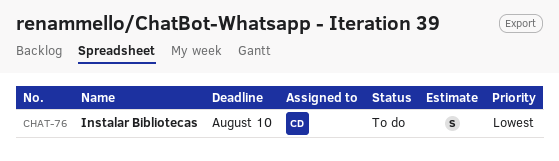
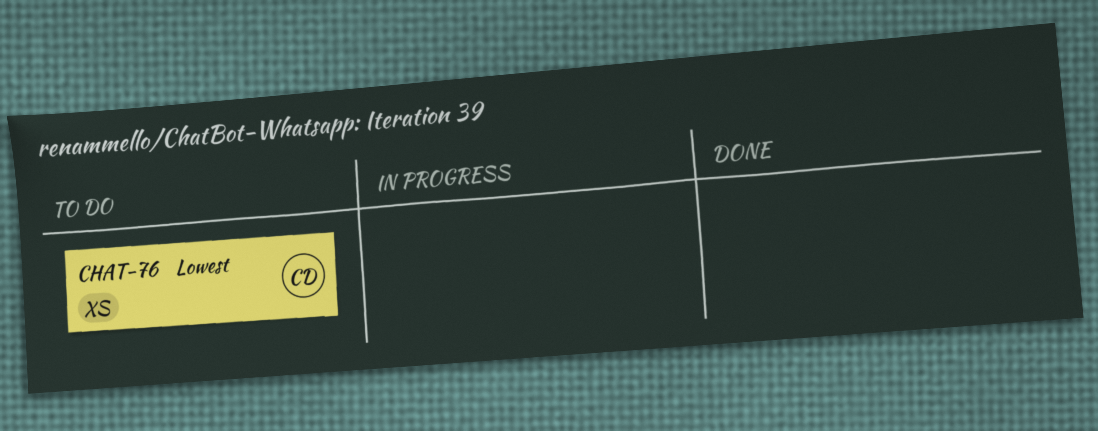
CHAT-76, estimate: S -> XS

